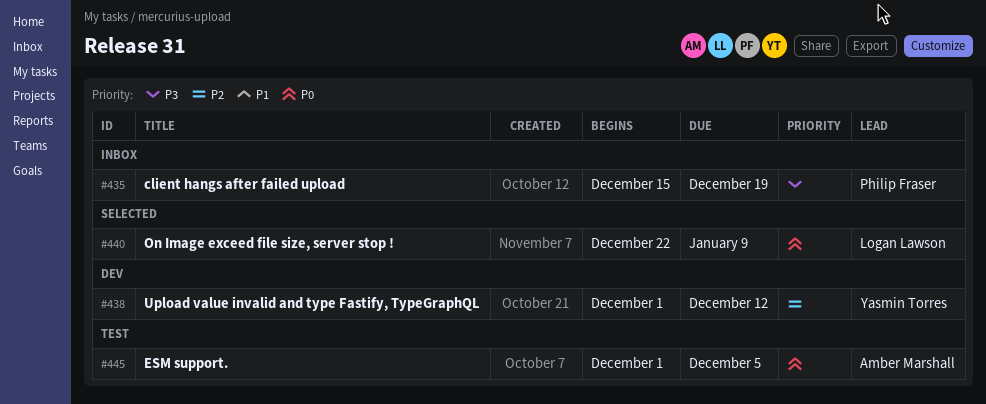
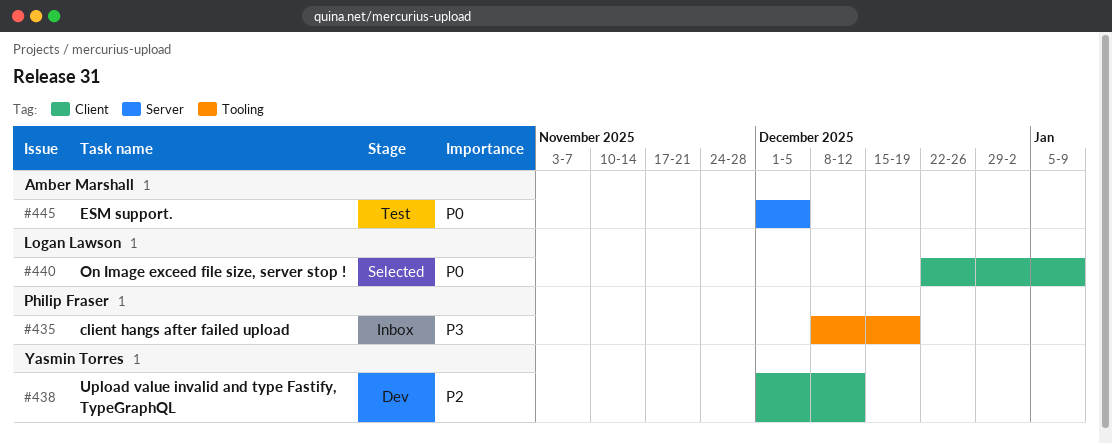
#435, start: Dec 15 -> Dec 8

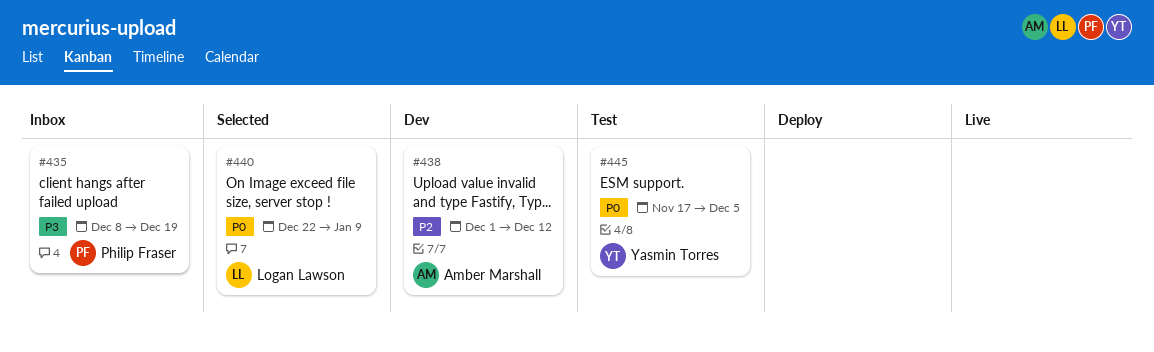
#438, owner: Yasmin Torres -> Amber Marshall
#445, owner: Amber Marshall -> Yasmin Torres
#445, start: Dec 1 -> Nov 17

